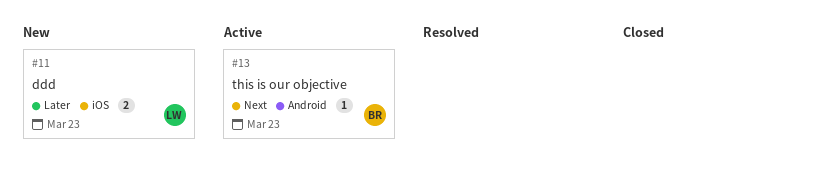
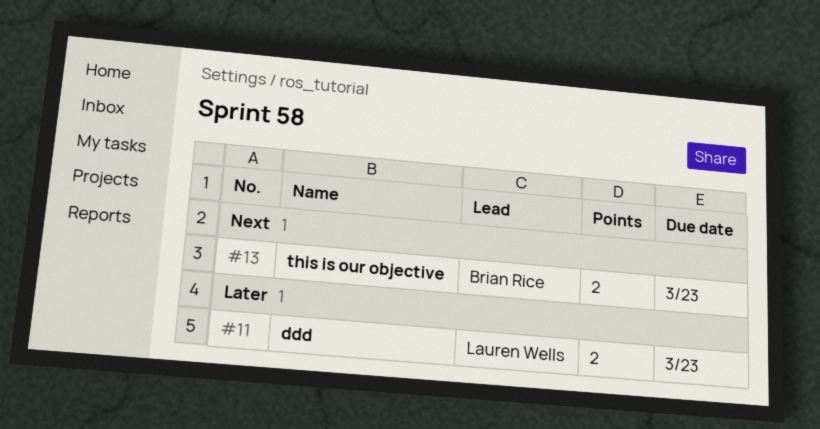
#13, estimate: 1 -> 2

